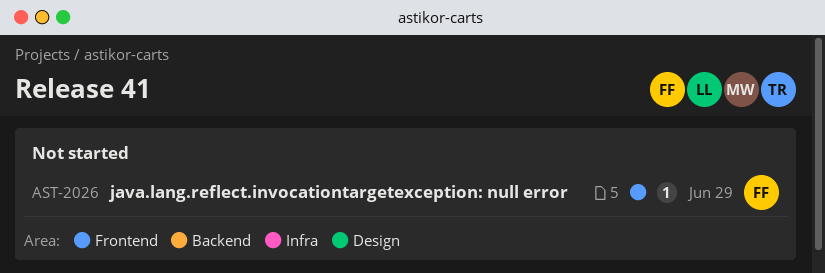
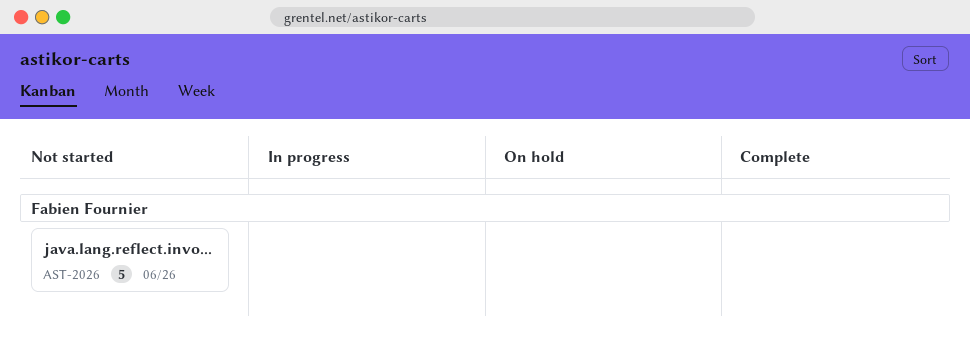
AST-2026, estimate: 1 -> 5
AST-2026, due: Jun 29 -> Jun 26

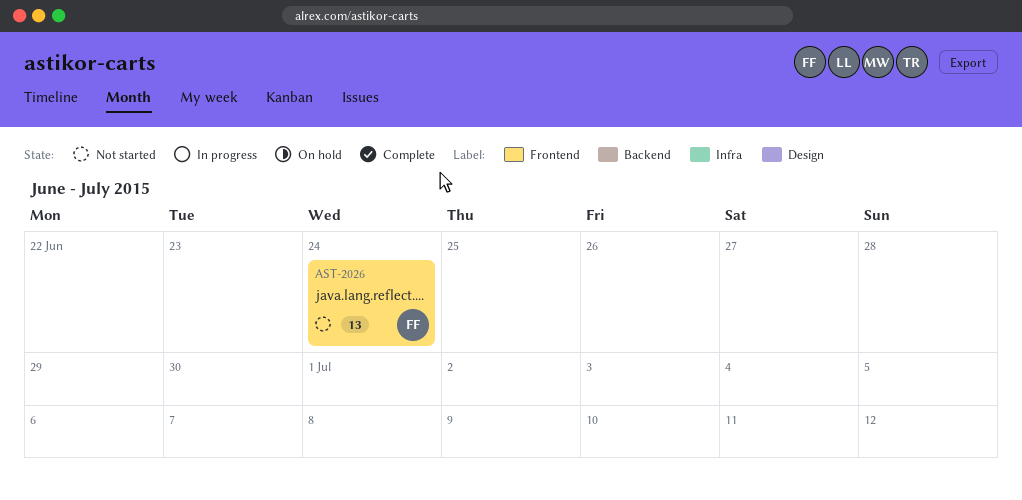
AST-2026, estimate: 5 -> 13
AST-2026, due: Jun 26 -> Jun 24

